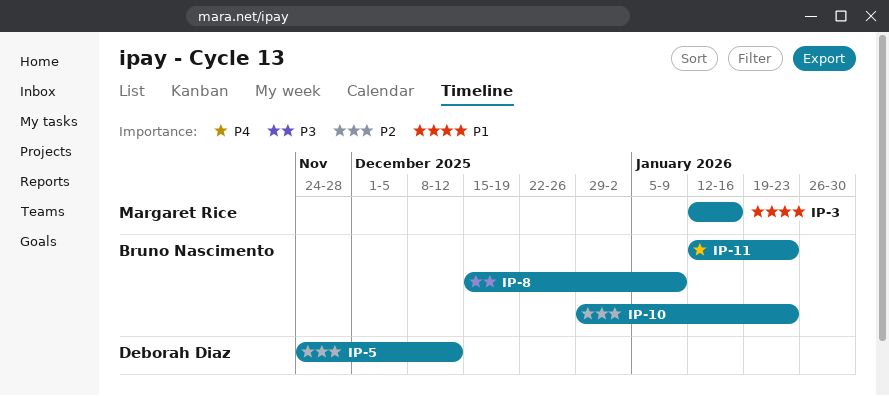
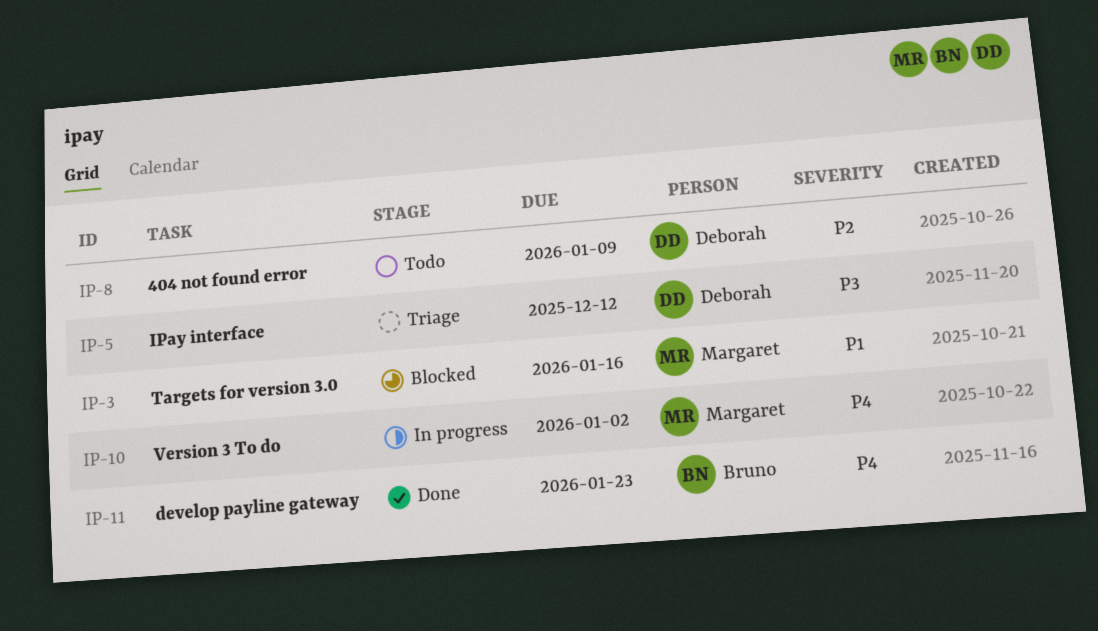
IP-5, priority: P2 -> P3
IP-8, owner: Bruno Nascimento -> Deborah Diaz
IP-8, priority: P3 -> P2
IP-10, owner: Bruno Nascimento -> Margaret Rice
IP-10, priority: P2 -> P4
IP-10, due: Jan 23 -> Jan 2

